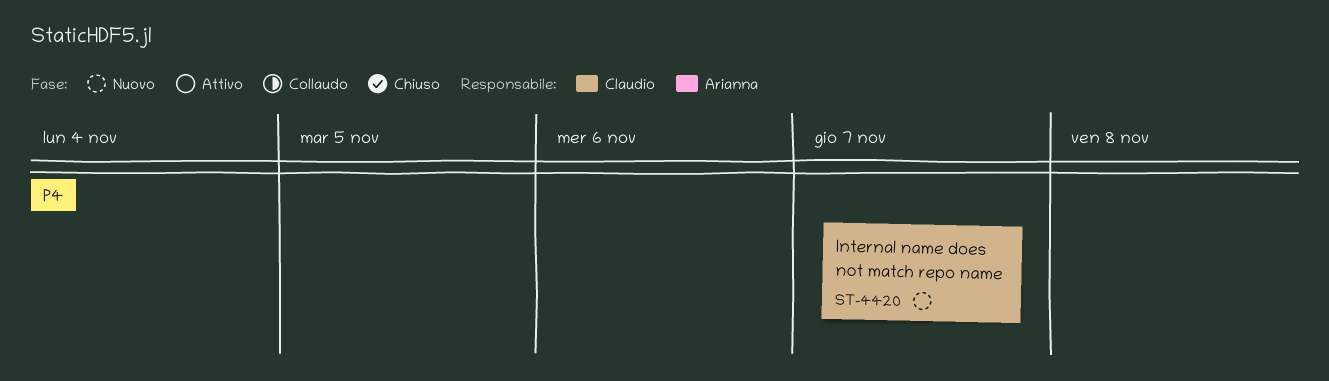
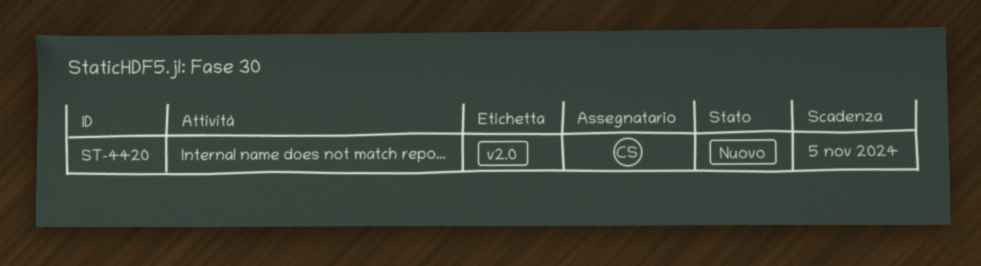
ST-4420, due: Nov 7 -> Nov 5

